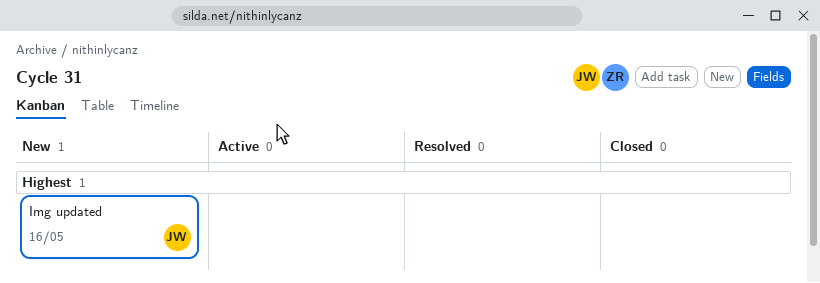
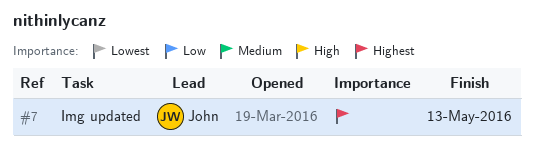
Img updated, due: May 16 -> May 13

